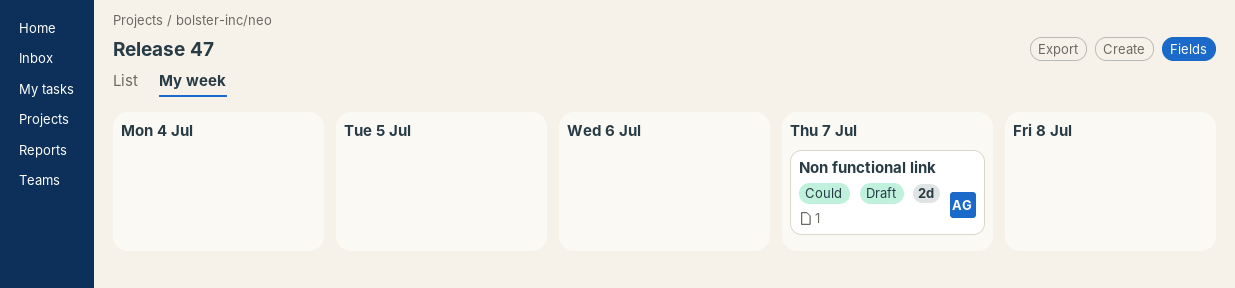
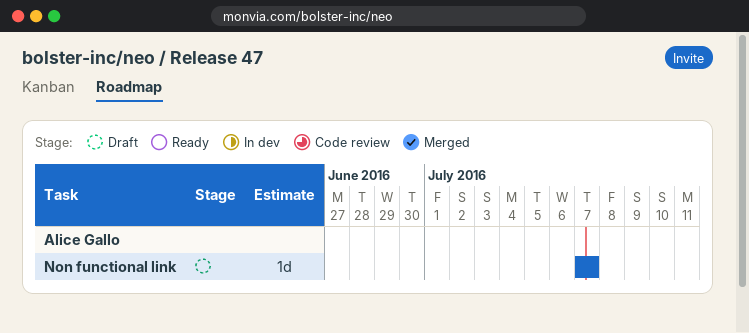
Non functional link, estimate: 2d -> 1d

